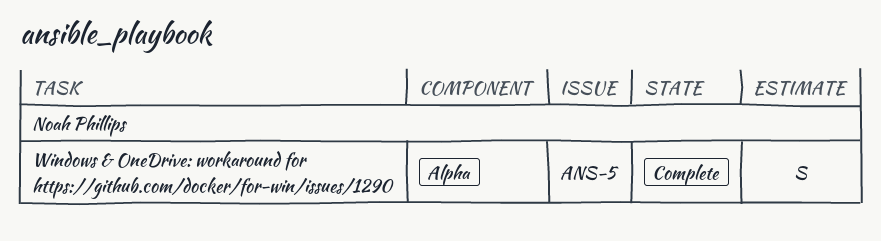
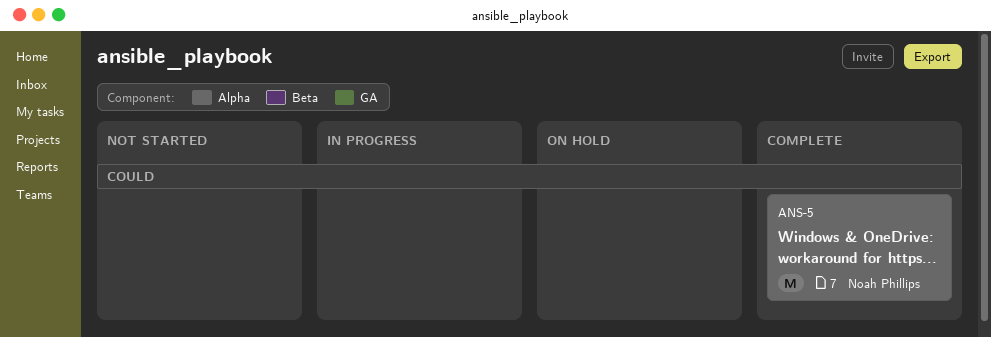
ANS-5, estimate: S -> M

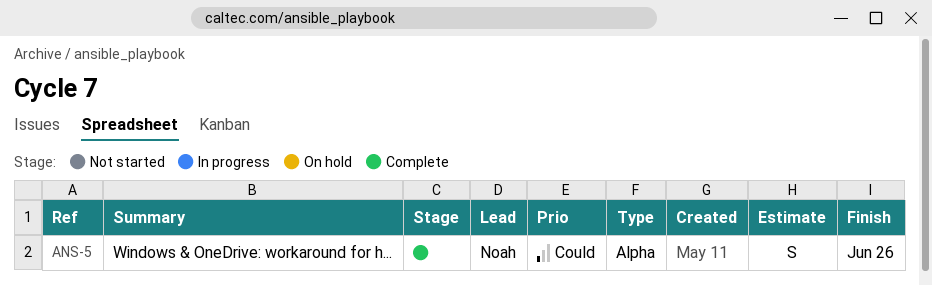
ANS-5, estimate: M -> S

